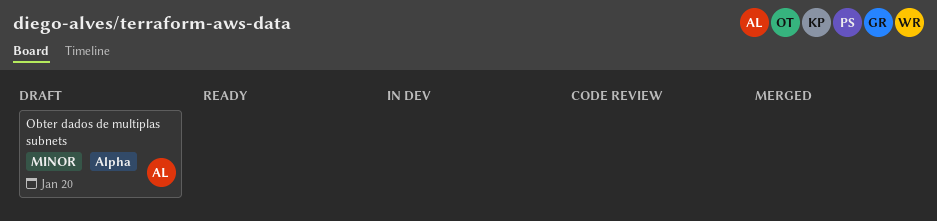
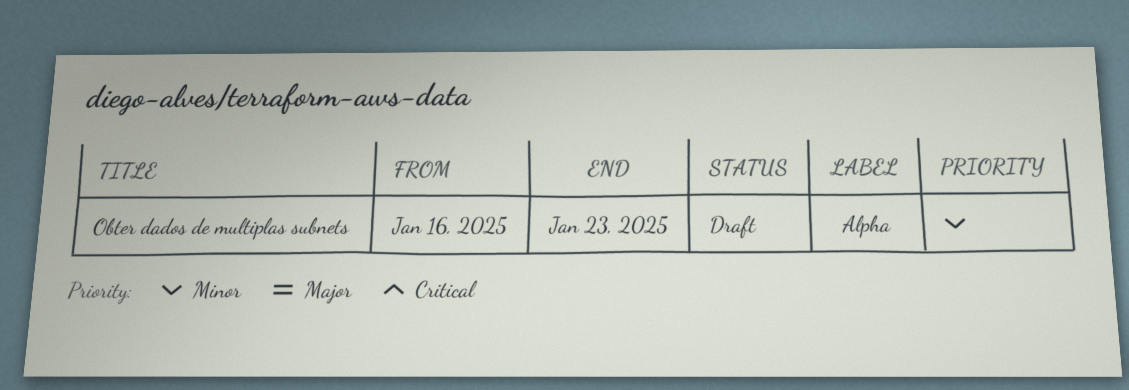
Obter dados de multiplas subnets, due: Jan 20 -> Jan 23

